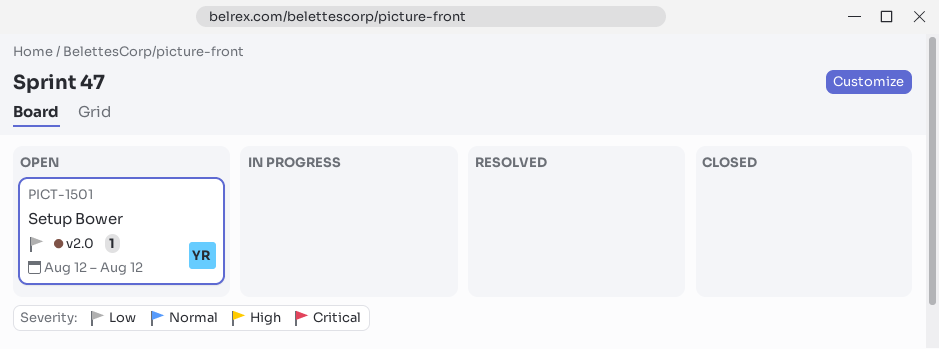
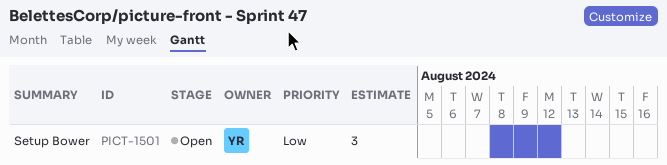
PICT-1501, estimate: 1 -> 3
PICT-1501, start: Aug 12 -> Aug 8

